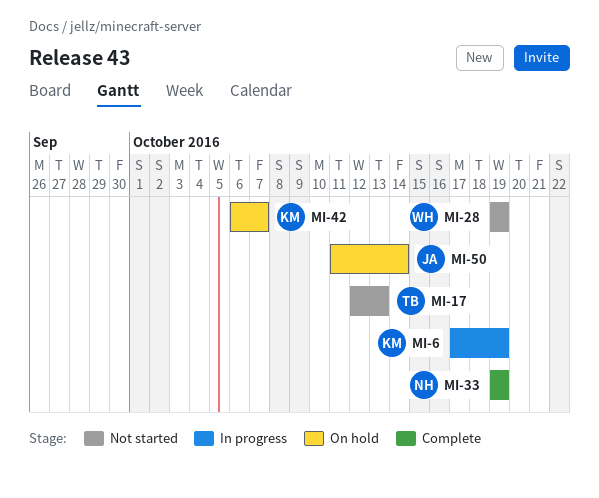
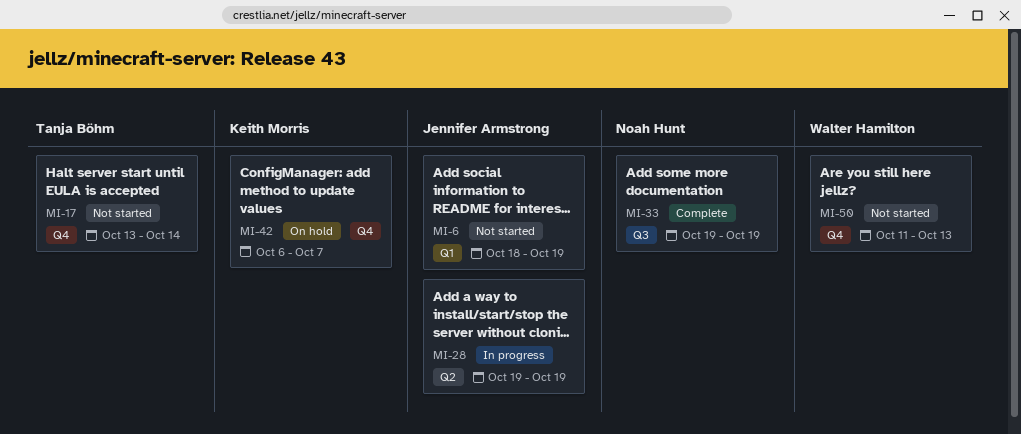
MI-6, status: In progress -> Not started
MI-6, owner: Keith Morris -> Jennifer Armstrong
MI-6, start: Oct 17 -> Oct 18
MI-17, start: Oct 12 -> Oct 13
MI-17, due: Oct 13 -> Oct 14
MI-28, status: Not started -> In progress
MI-28, owner: Walter Hamilton -> Jennifer Armstrong
MI-50, status: On hold -> Not started
MI-50, owner: Jennifer Armstrong -> Walter Hamilton
MI-50, due: Oct 14 -> Oct 13

